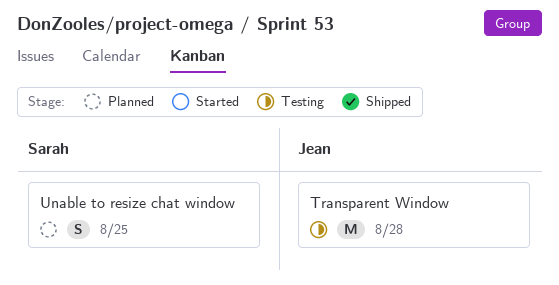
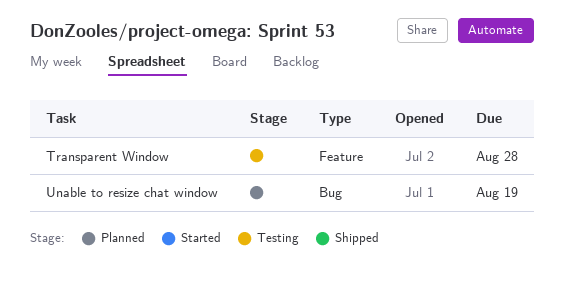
Unable to resize chat window, due: Aug 25 -> Aug 19

